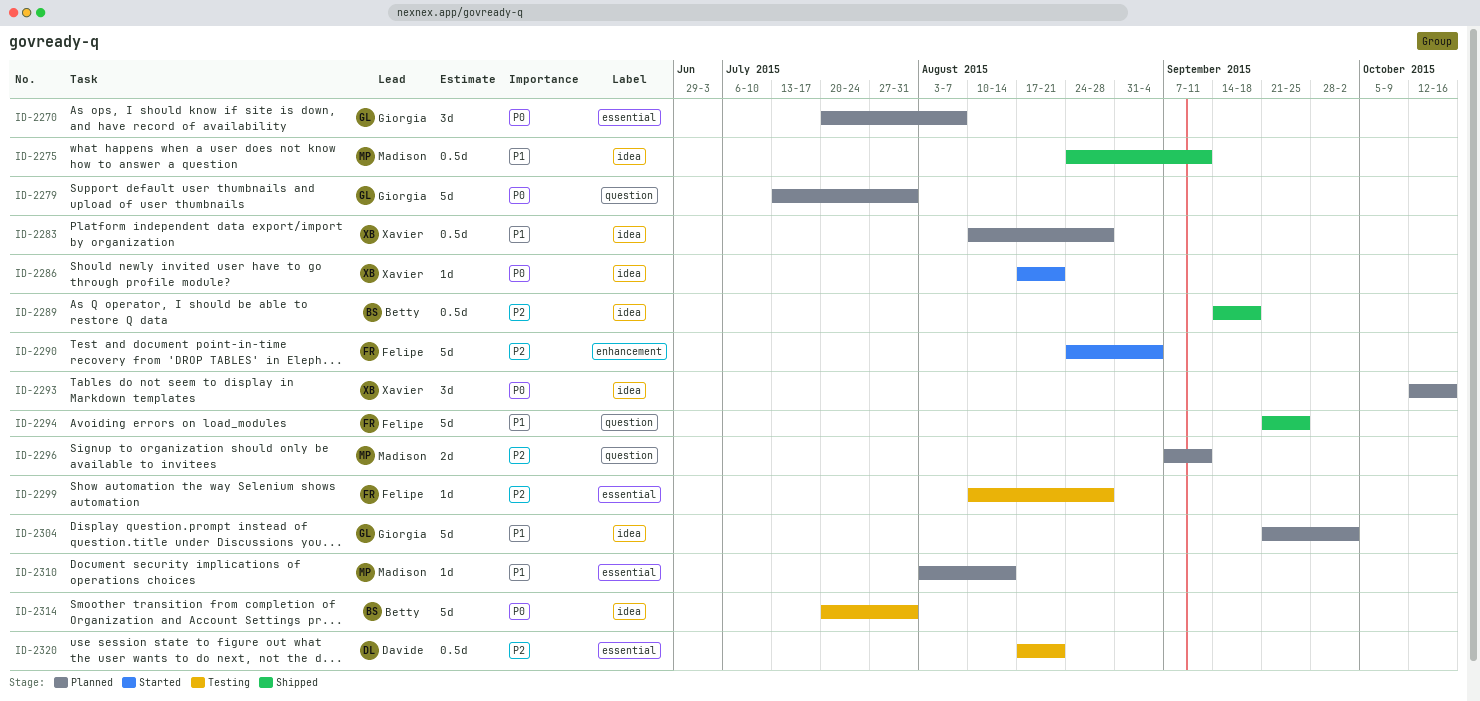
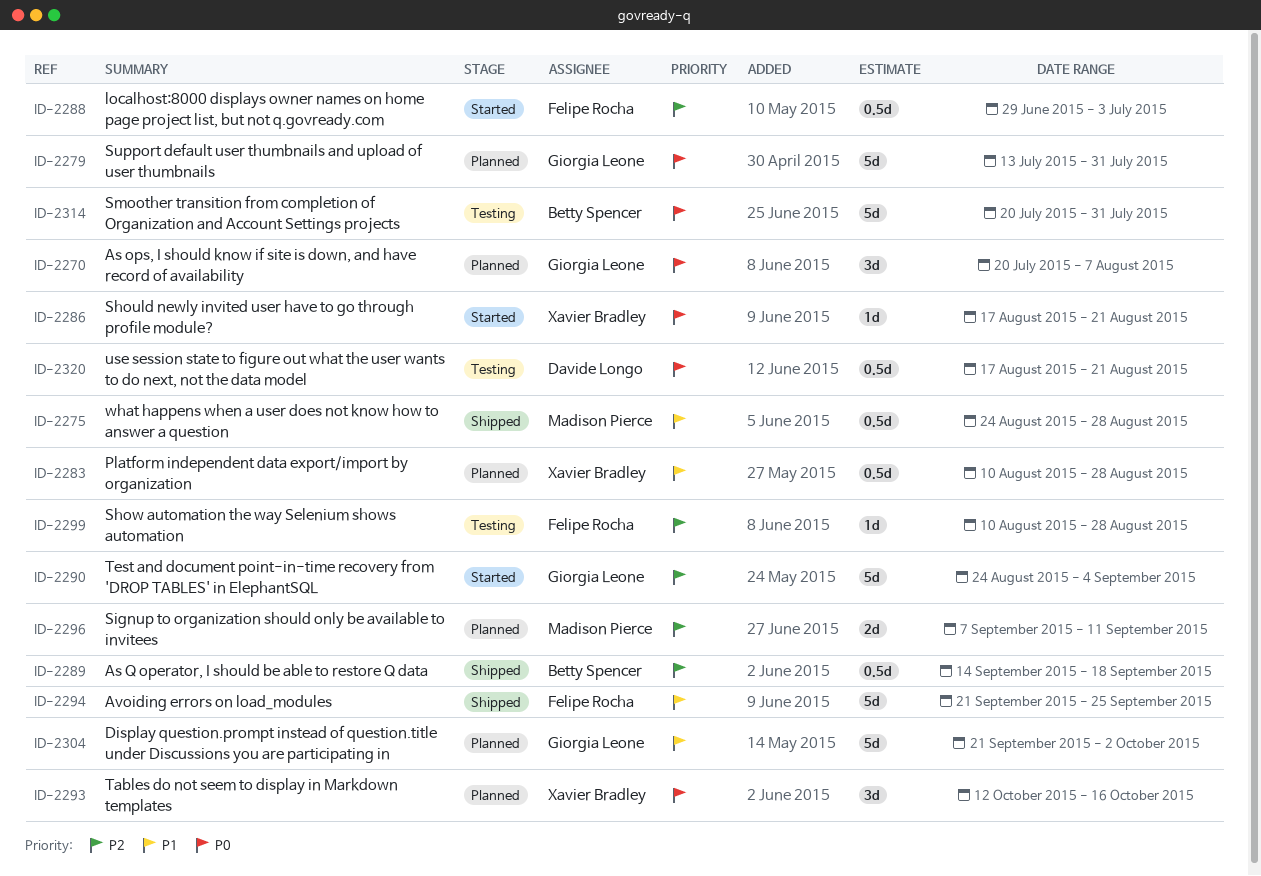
ID-2275, due: Sep 11 -> Aug 28
ID-2288: none -> present
ID-2290, owner: Felipe Rocha -> Giorgia Leone
ID-2310: present -> none
ID-2320, priority: P2 -> P0

